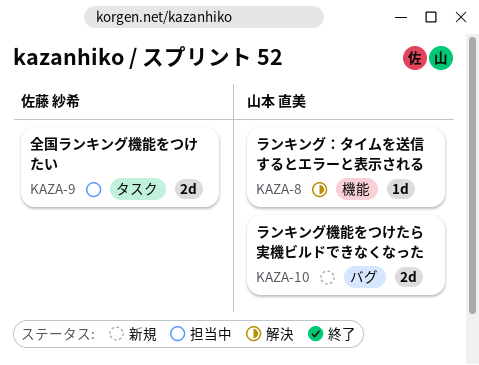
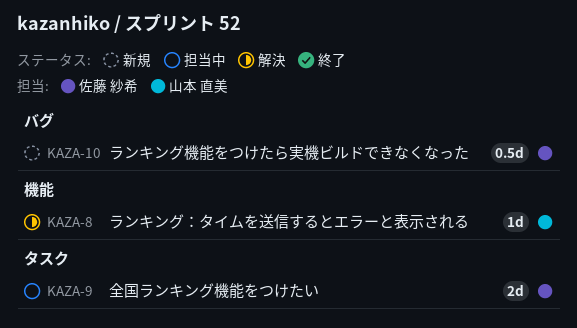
KAZA-10, owner: 山本 直美 -> 佐藤 紗希
KAZA-10, estimate: 2d -> 0.5d

